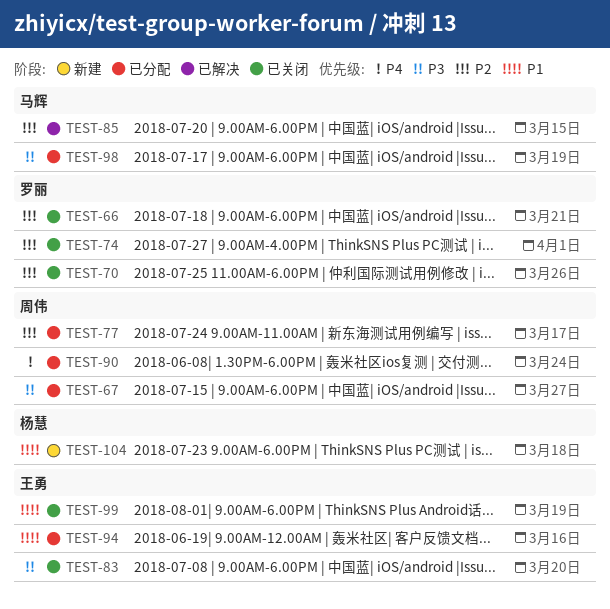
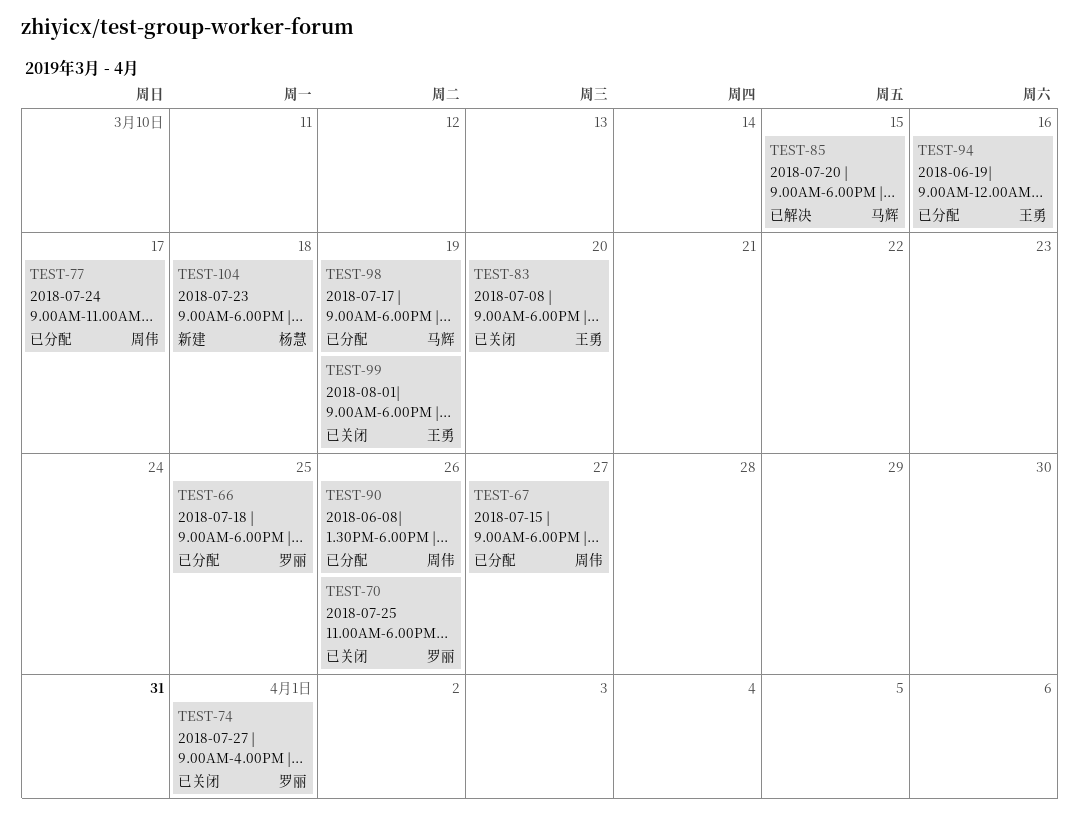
TEST-66, status: 已关闭 -> 已分配
TEST-66, due: Mar 21 -> Mar 25
TEST-90, due: Mar 24 -> Mar 26

